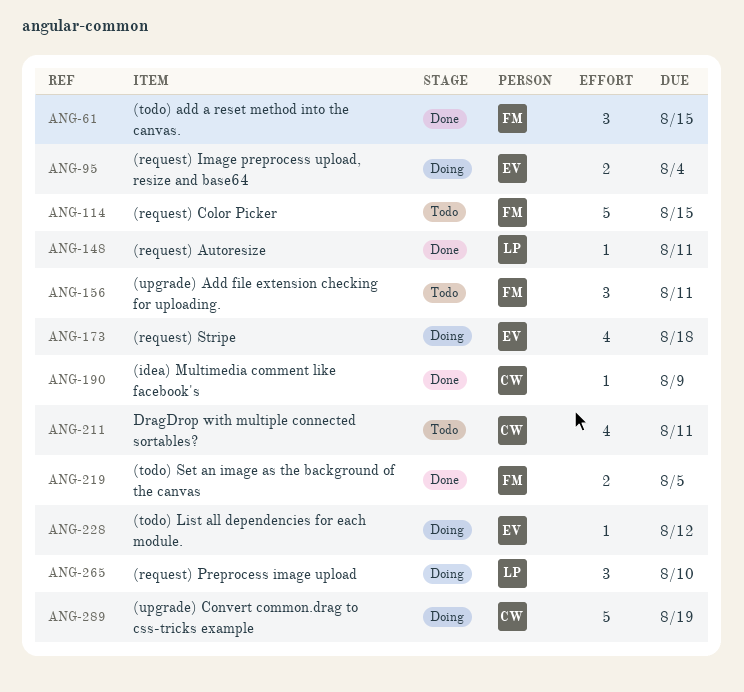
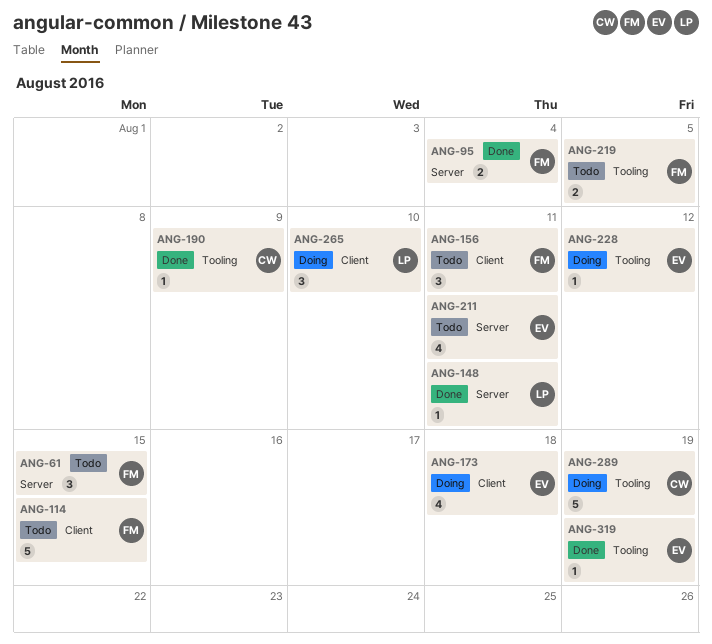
ANG-61, status: Done -> Todo
ANG-95, status: Doing -> Done
ANG-95, owner: EV -> FM
ANG-211, owner: CW -> EV
ANG-219, status: Done -> Todo
ANG-319: none -> present

